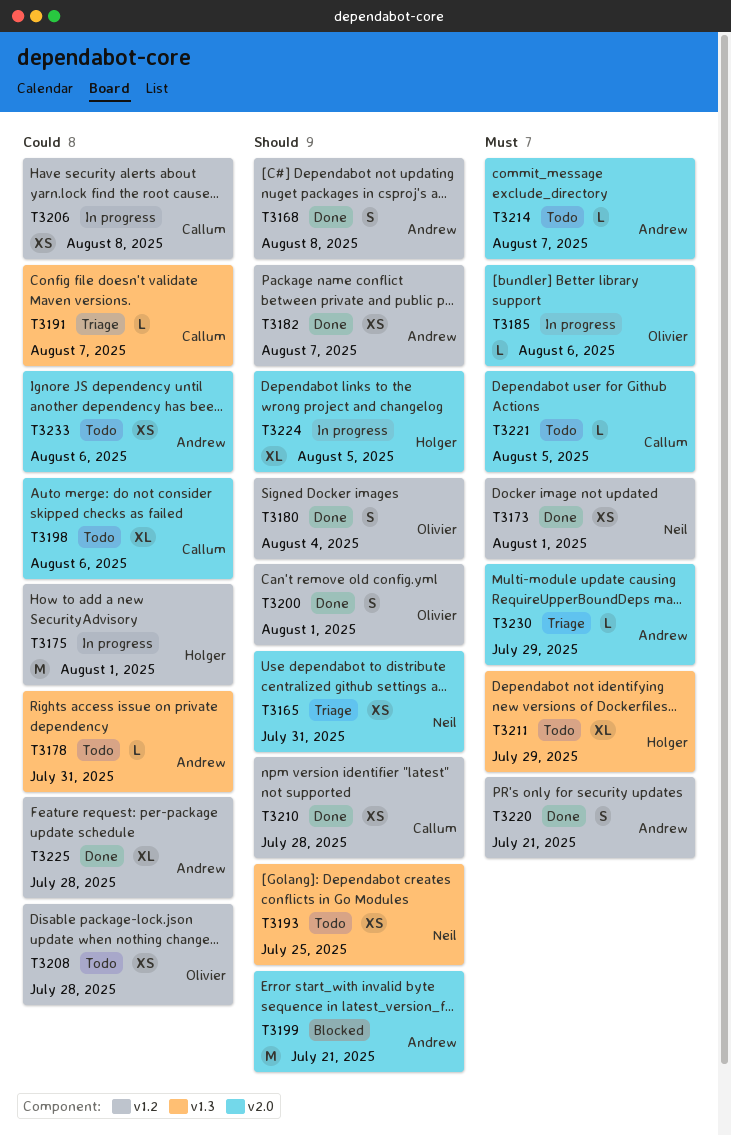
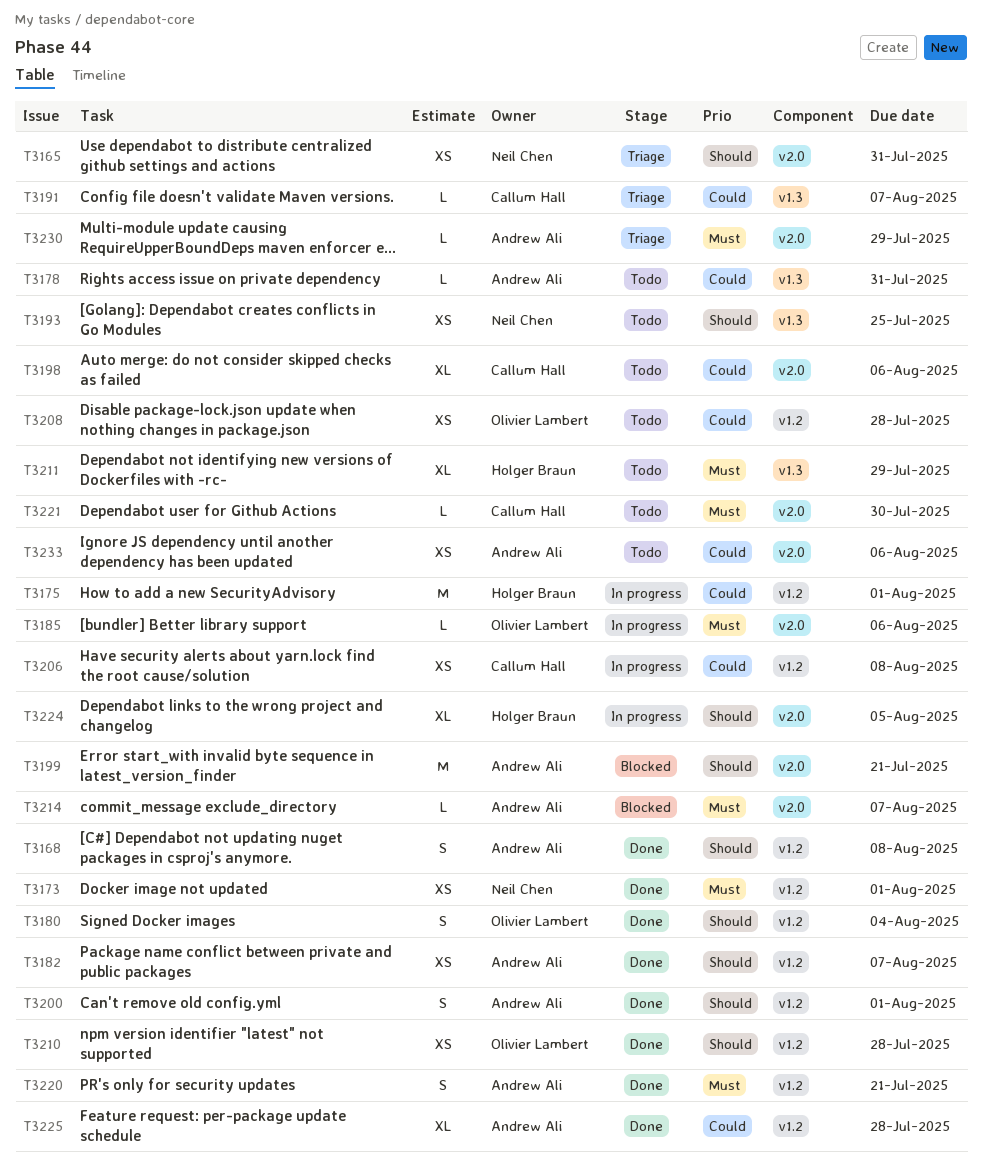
T3200, owner: Olivier Lambert -> Andrew Ali
T3210, owner: Callum Hall -> Olivier Lambert
T3214, status: Todo -> Blocked
T3221, due: Aug 5 -> Jul 30

